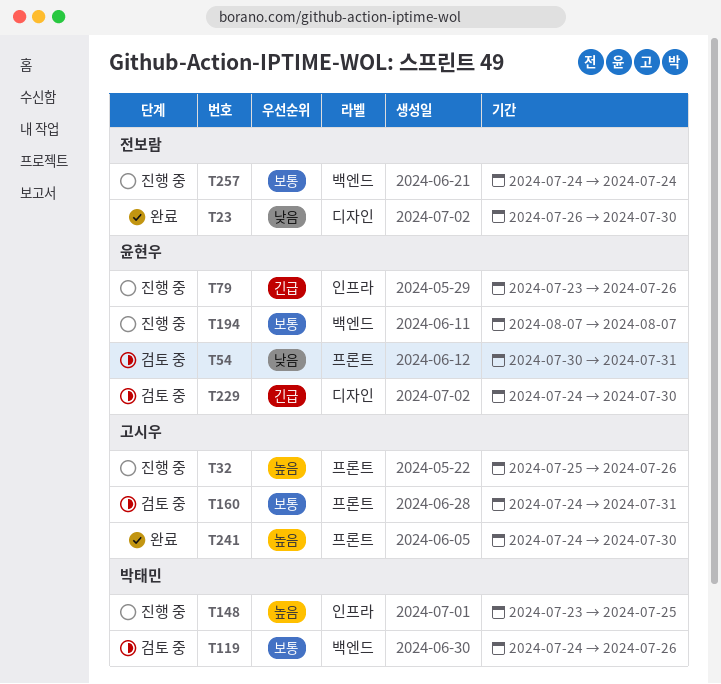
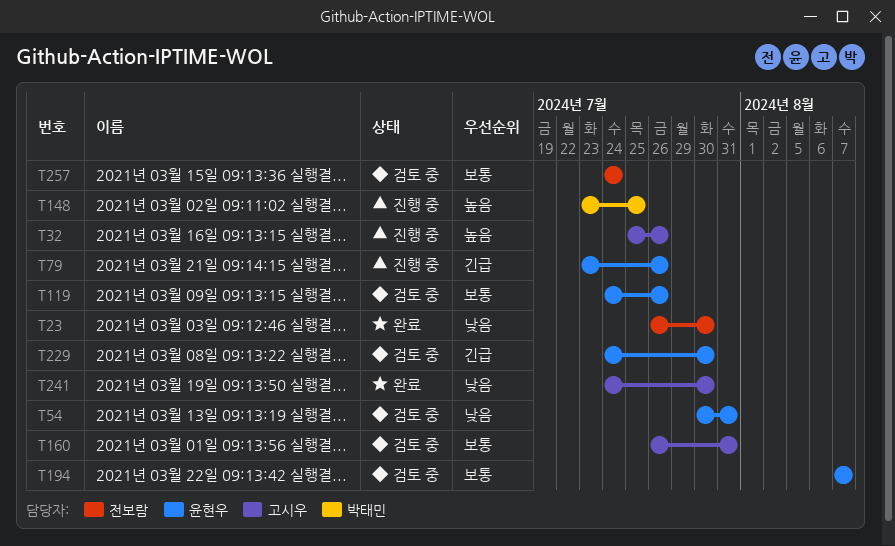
T119, owner: 박태민 -> 윤현우
T160, start: Jul 24 -> Jul 26
T194, status: 진행 중 -> 검토 중
T241, priority: 높음 -> 낮음
T257, status: 진행 중 -> 검토 중

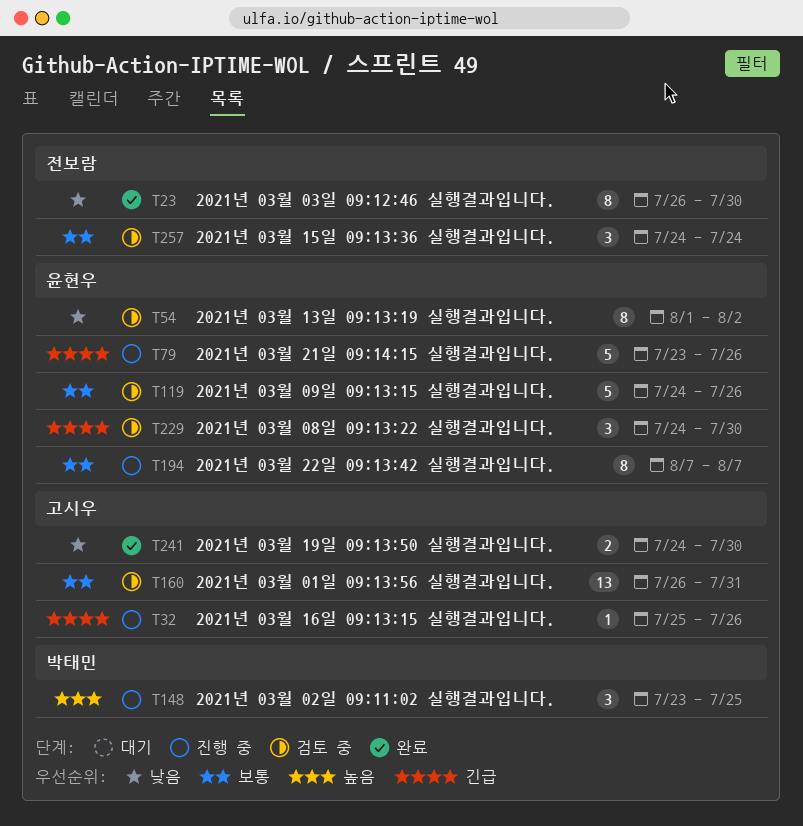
T32, priority: 높음 -> 긴급
T54, start: Jul 30 -> Aug 1
T54, due: Jul 31 -> Aug 2
T194, status: 검토 중 -> 진행 중

